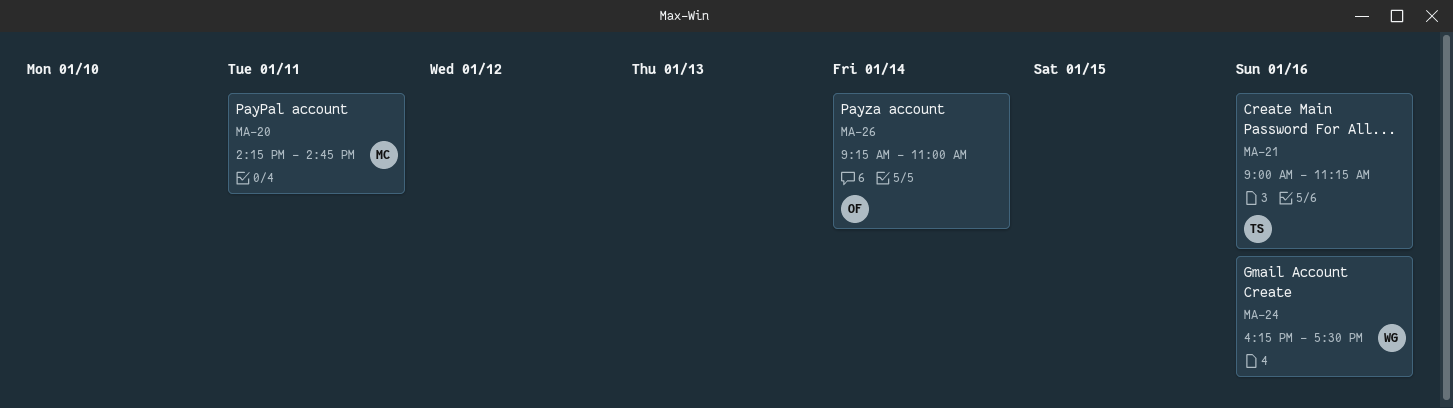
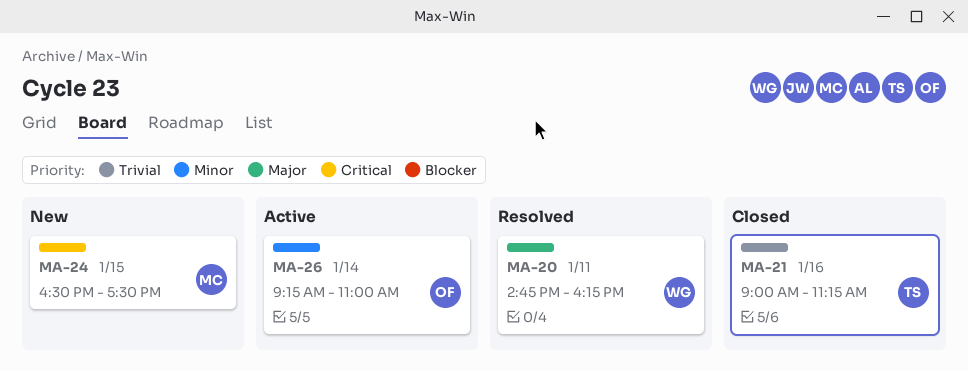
MA-20, owner: MC -> WG
MA-20, begins: 14:15 -> 14:45
MA-20, ends: 14:45 -> 16:15
MA-24, owner: WG -> MC
MA-24, day: Jan 16 -> Jan 15
MA-24, begins: 16:15 -> 16:30

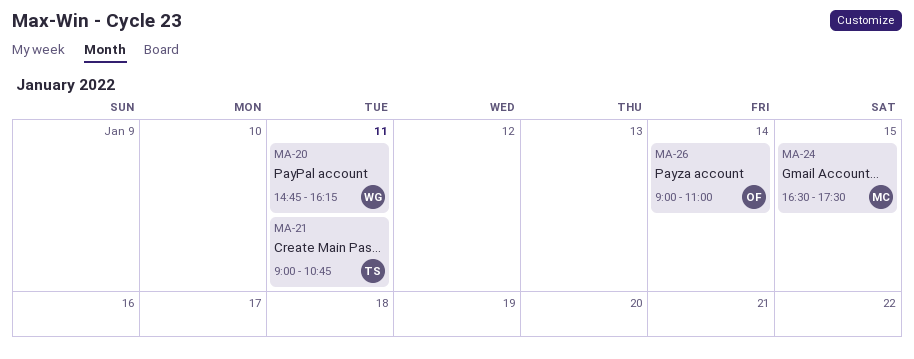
MA-21, day: Jan 16 -> Jan 11
MA-21, ends: 11:15 -> 10:45
MA-26, begins: 09:15 -> 09:00

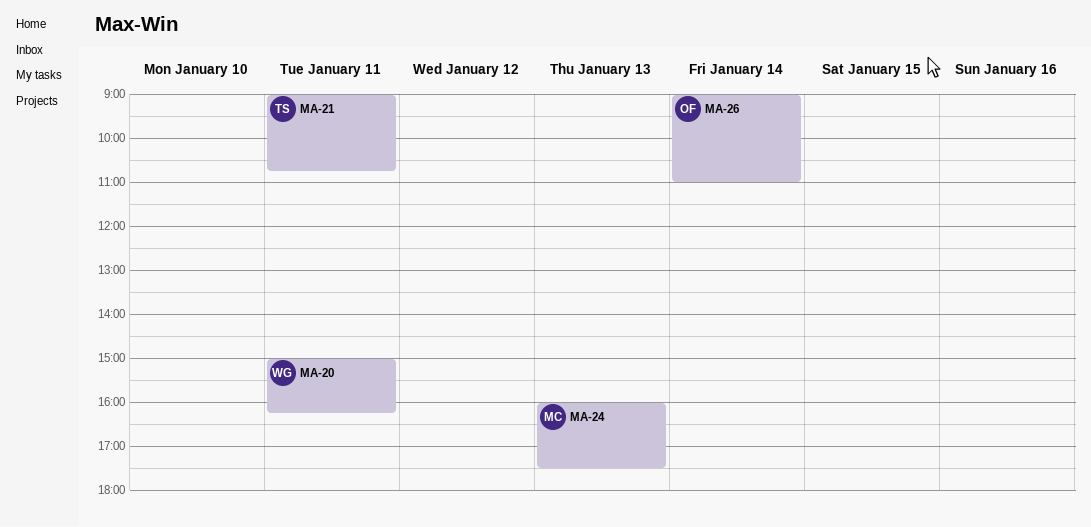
MA-20, begins: 14:45 -> 15:00
MA-24, day: Jan 15 -> Jan 13
MA-24, begins: 16:30 -> 16:00

